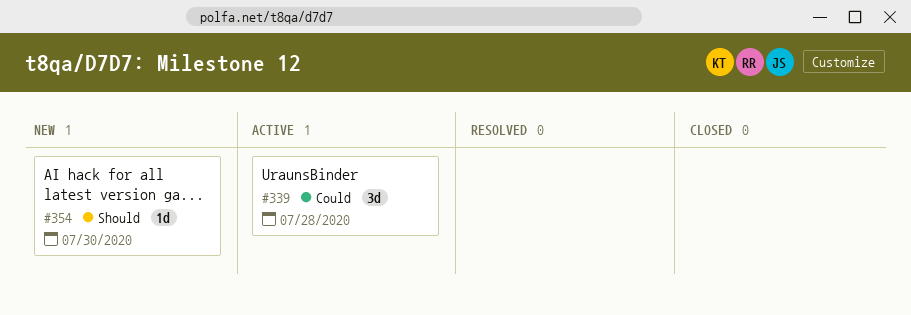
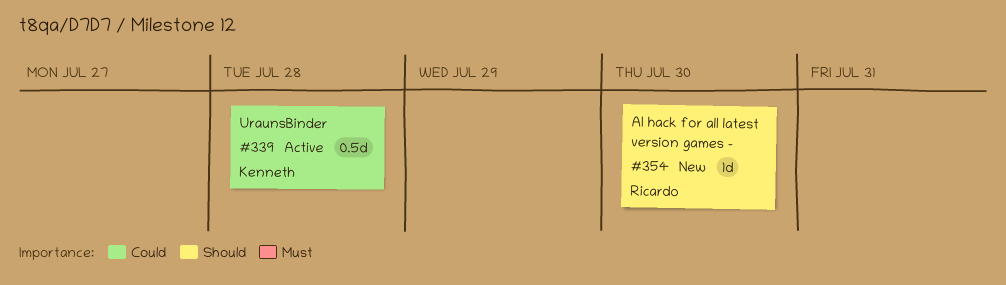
#339, estimate: 3d -> 0.5d

